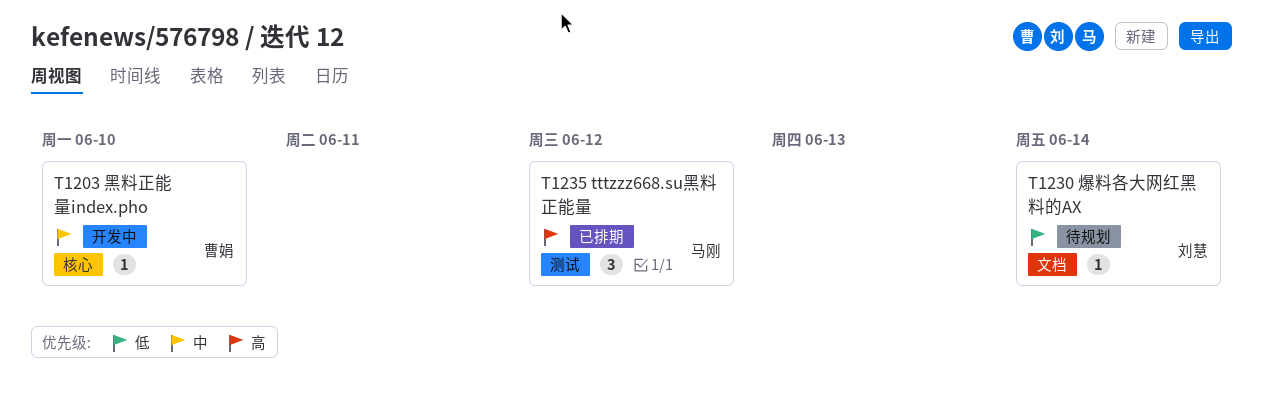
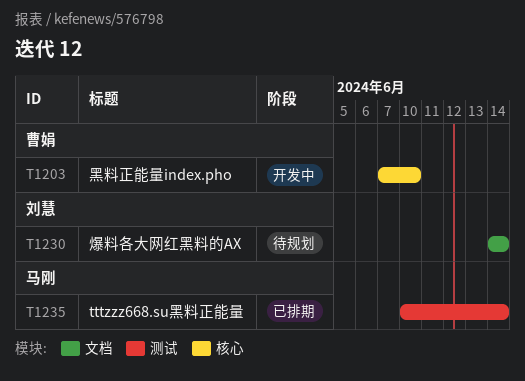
T1235, due: Jun 12 -> Jun 14

